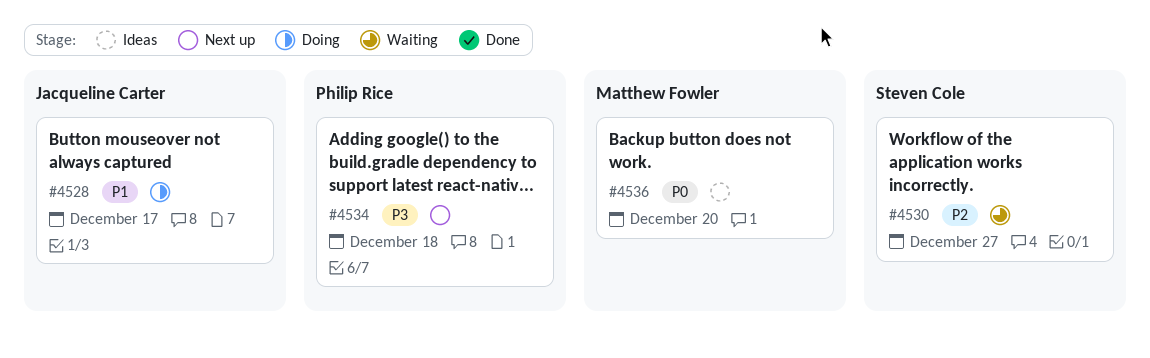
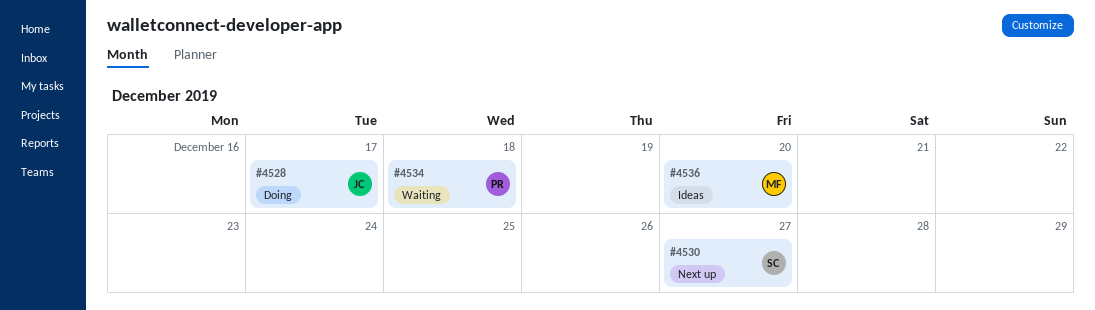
#4530, status: Waiting -> Next up
#4534, status: Next up -> Waiting

